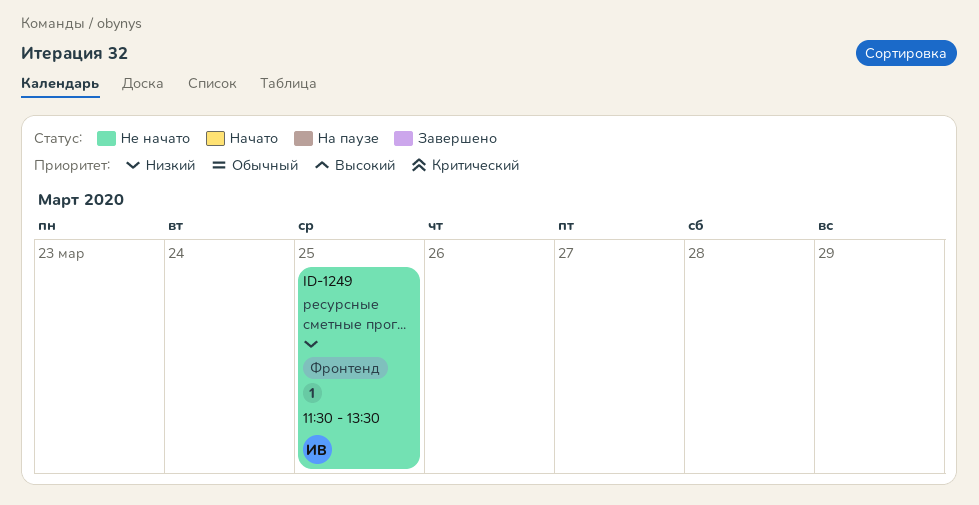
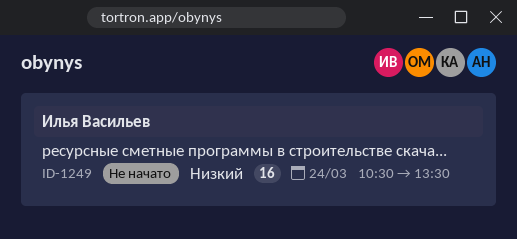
ID-1249, estimate: 1 -> 16
ID-1249, day: Mar 25 -> Mar 24
ID-1249, begins: 11:30 -> 10:30

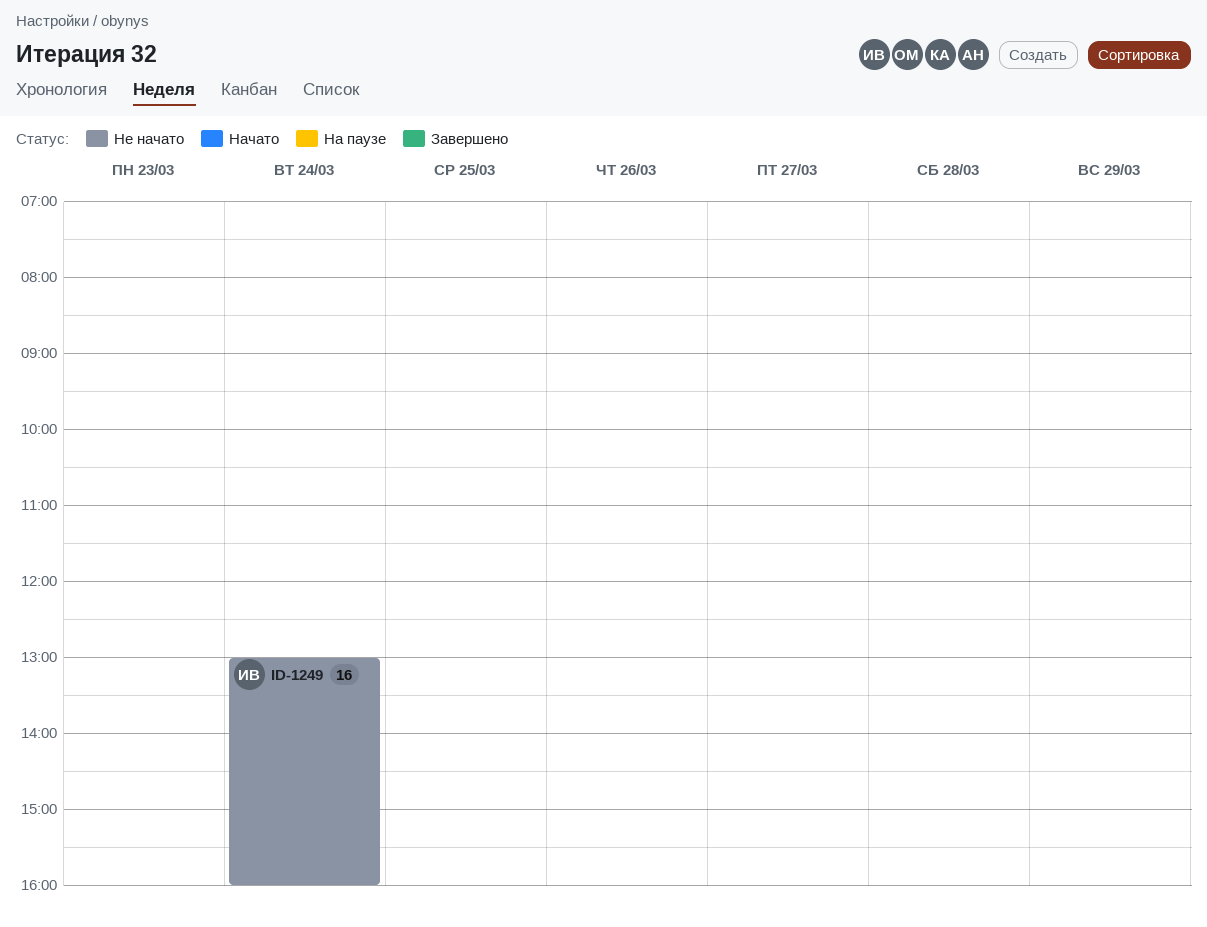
ID-1249, begins: 10:30 -> 13:00
ID-1249, ends: 13:30 -> 16:00

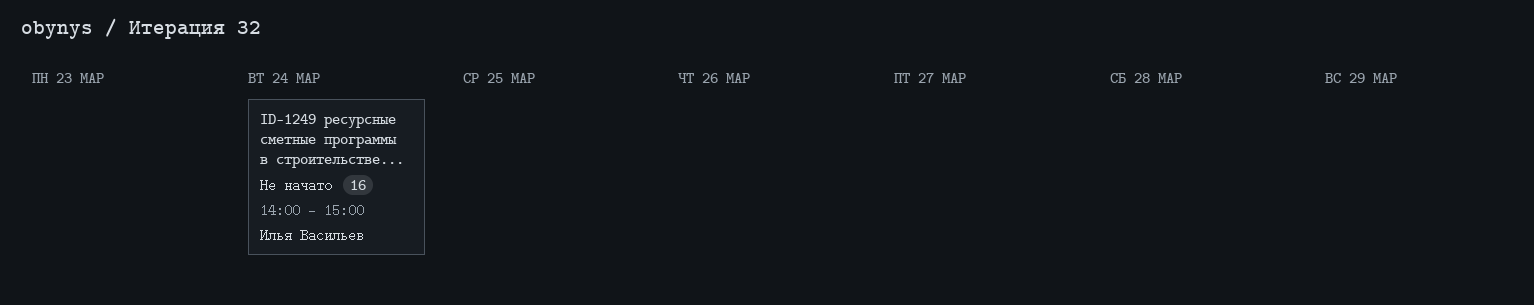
ID-1249, begins: 13:00 -> 14:00
ID-1249, ends: 16:00 -> 15:00

